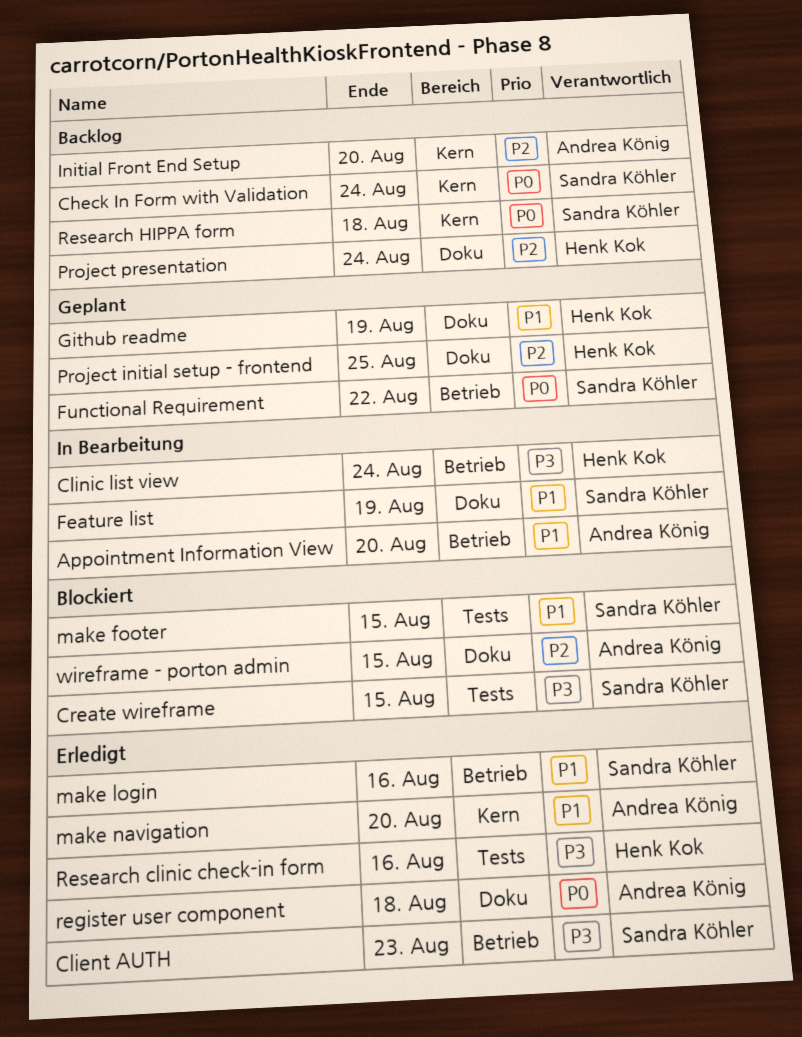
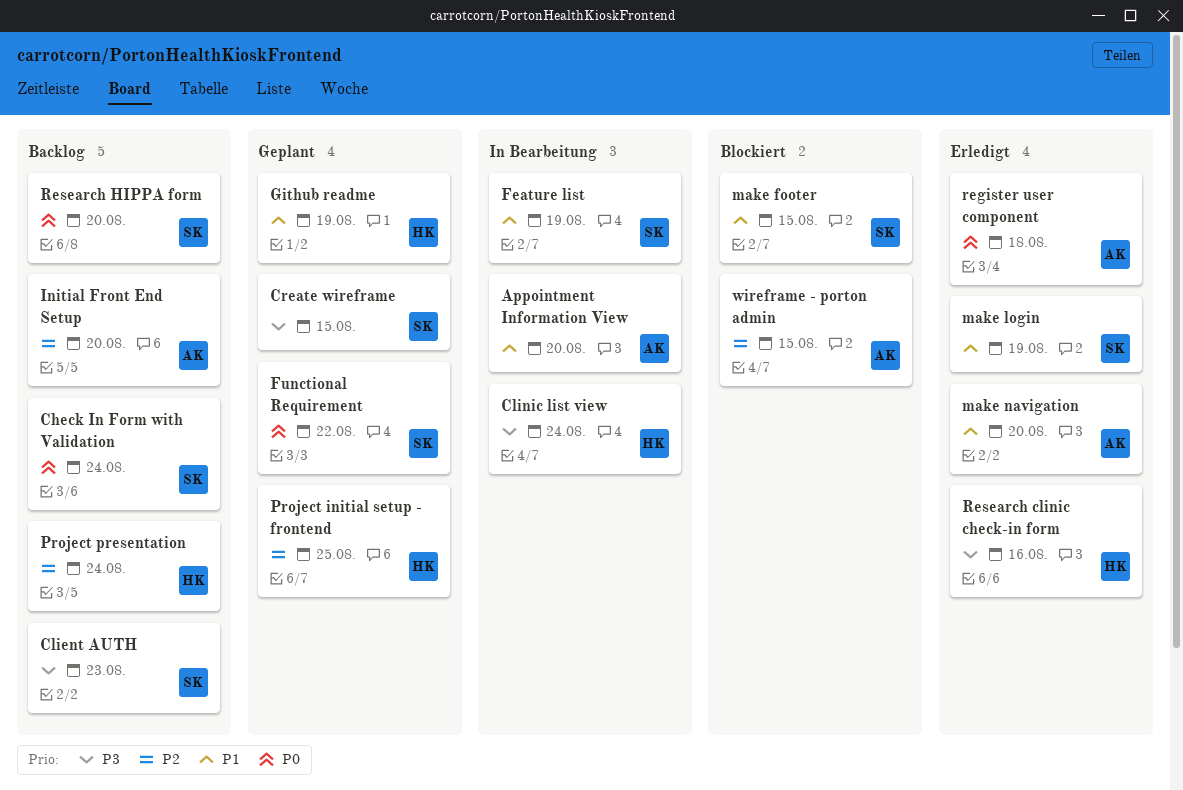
Client AUTH, status: Erledigt -> Backlog
Create wireframe, status: Blockiert -> Geplant
make login, due: Aug 16 -> Aug 19
Research HIPPA form, due: Aug 18 -> Aug 20

